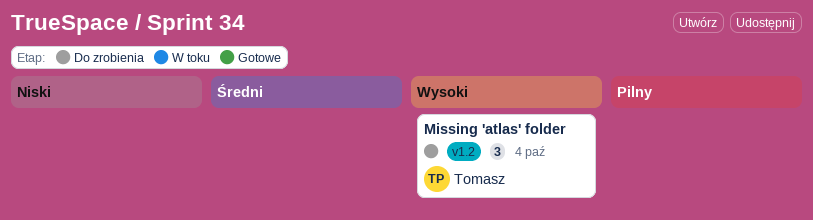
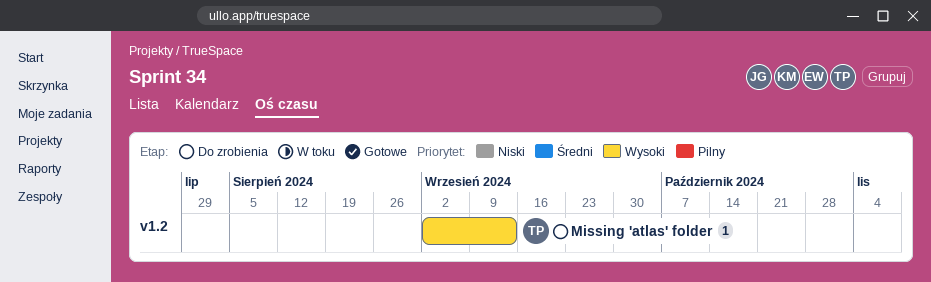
Missing 'atlas' folder, estimate: 3 -> 1
Missing 'atlas' folder, due: Oct 4 -> Sep 13

